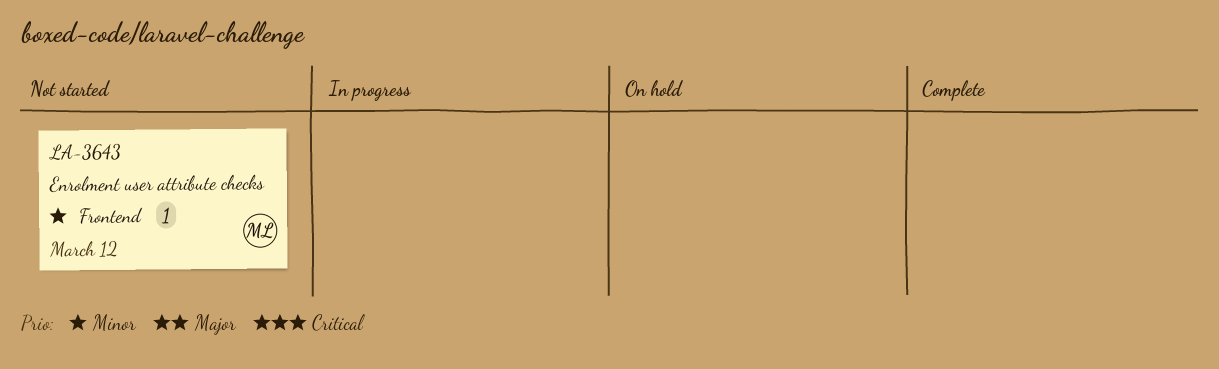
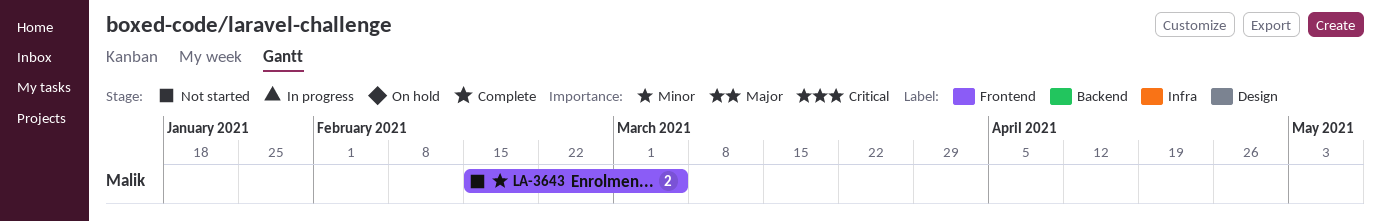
LA-3643, estimate: 1 -> 2
LA-3643, due: Mar 12 -> Mar 5

